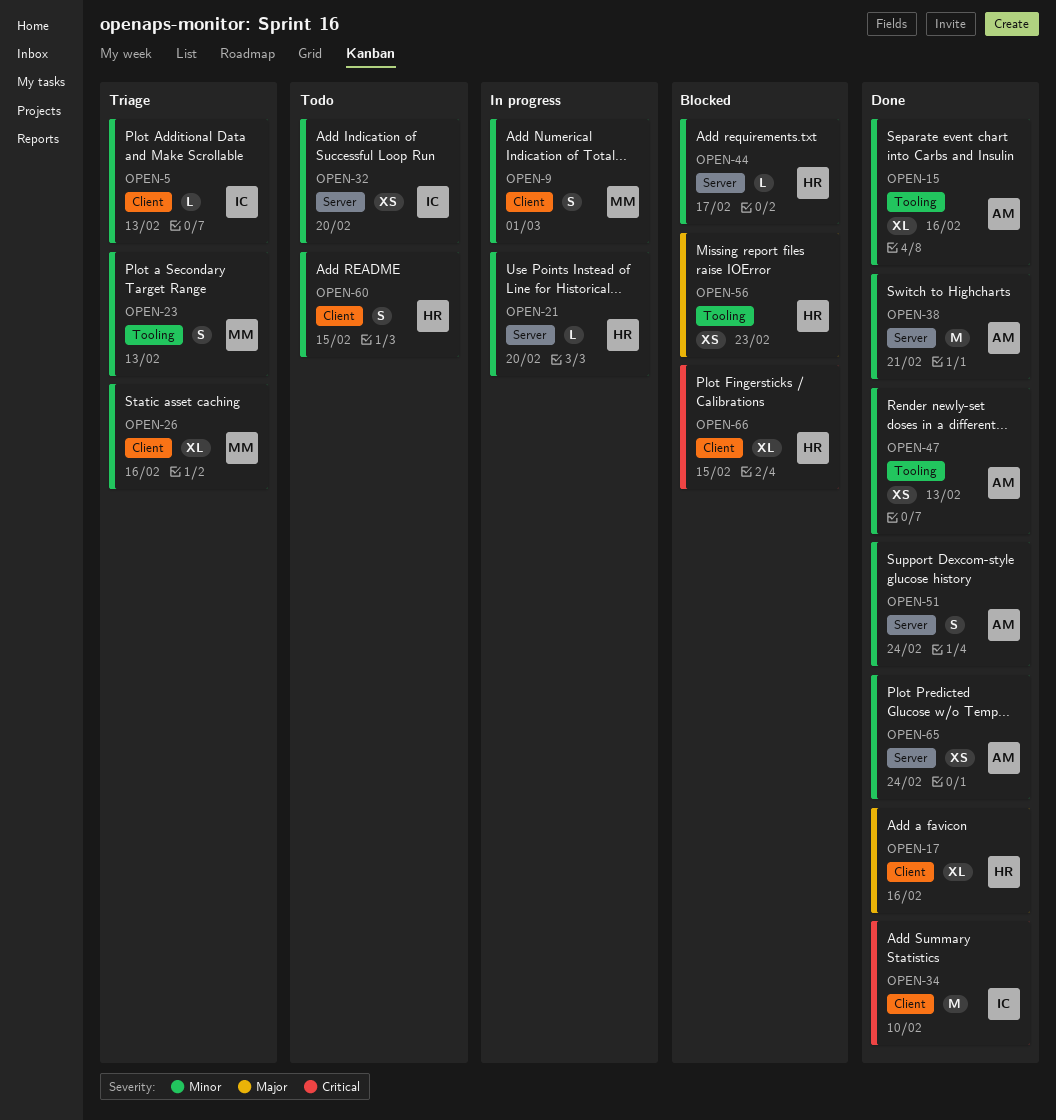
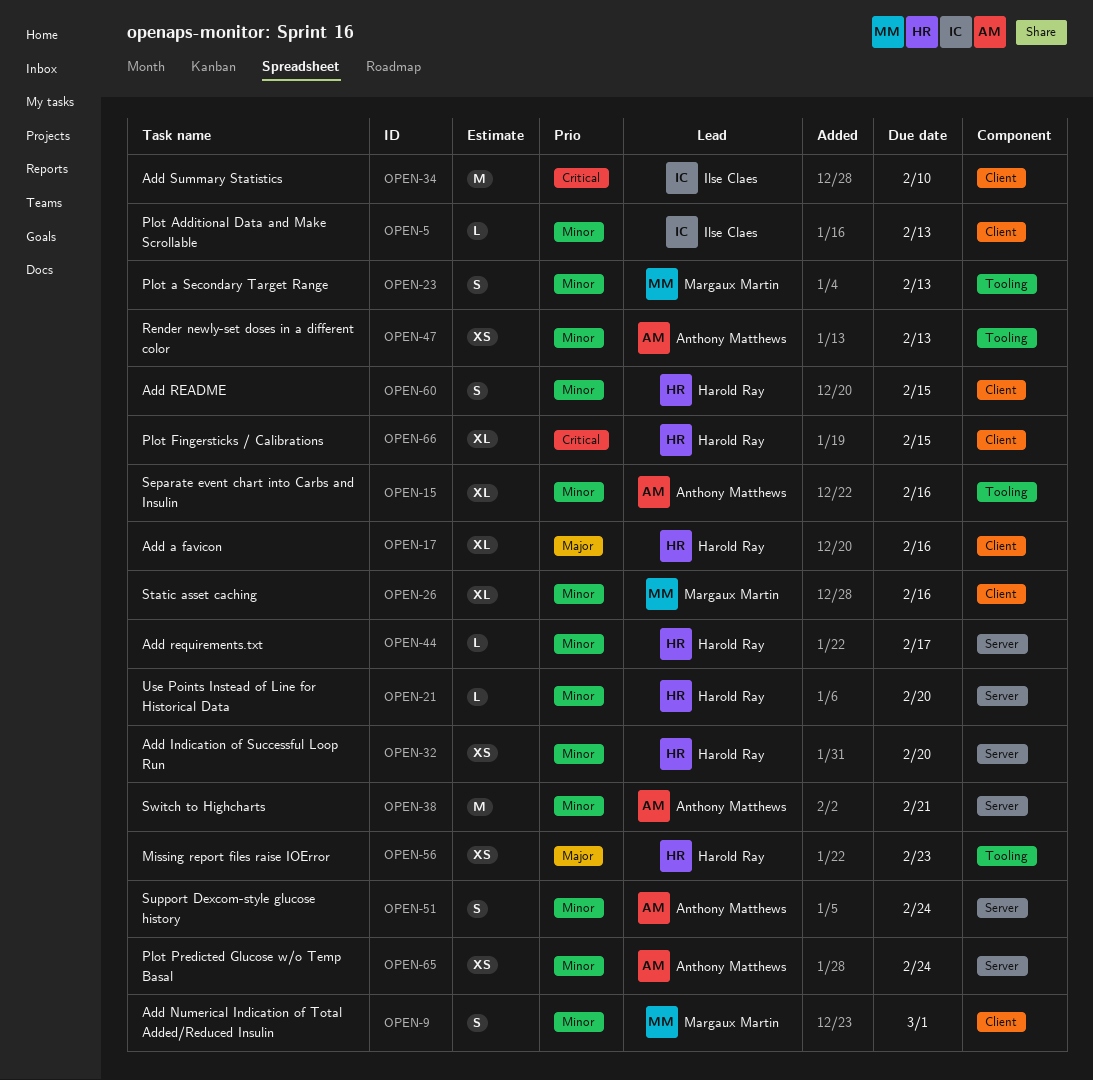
OPEN-32, owner: Ilse Claes -> Harold Ray

